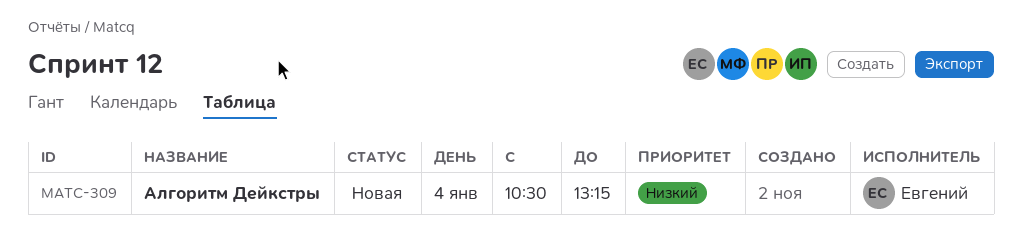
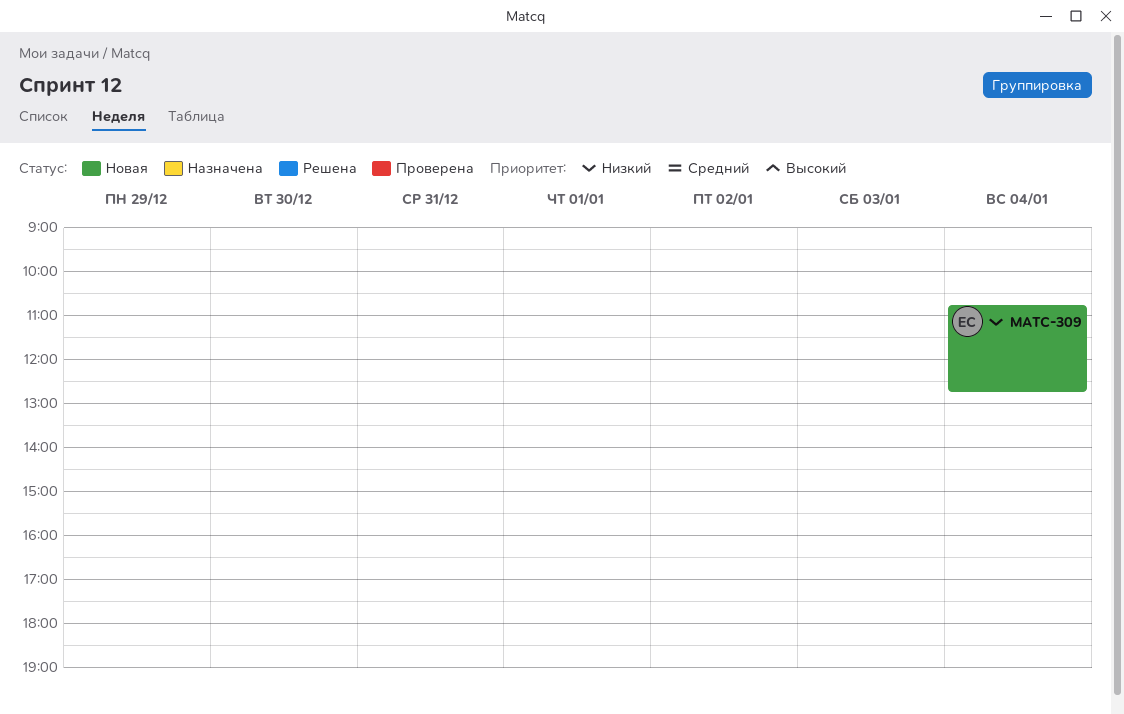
MATC-309, begins: 10:30 -> 10:45
MATC-309, ends: 13:15 -> 12:45

